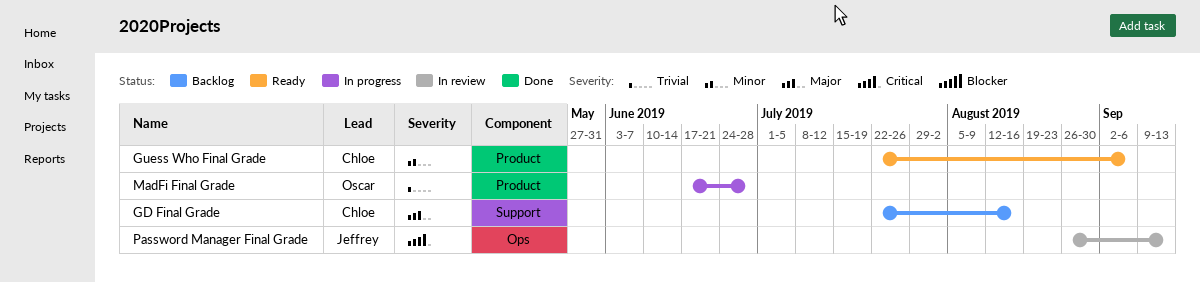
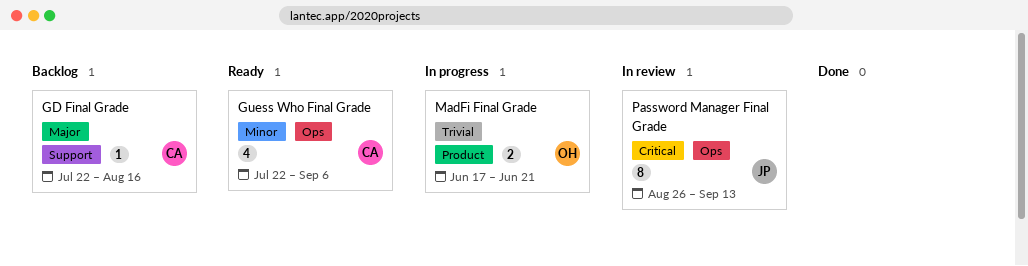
Guess Who Final Grade, label: Product -> Ops
MadFi Final Grade, due: Jun 28 -> Jun 21

